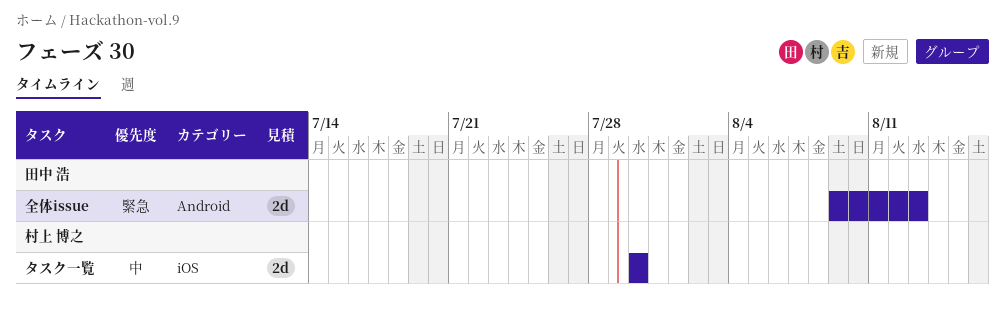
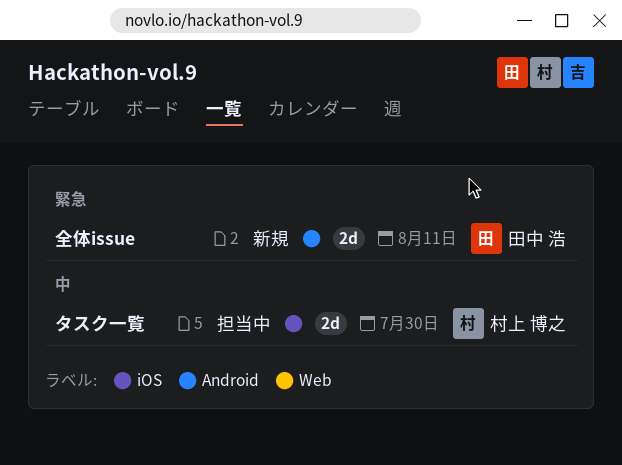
全体issue, due: Aug 13 -> Aug 11

